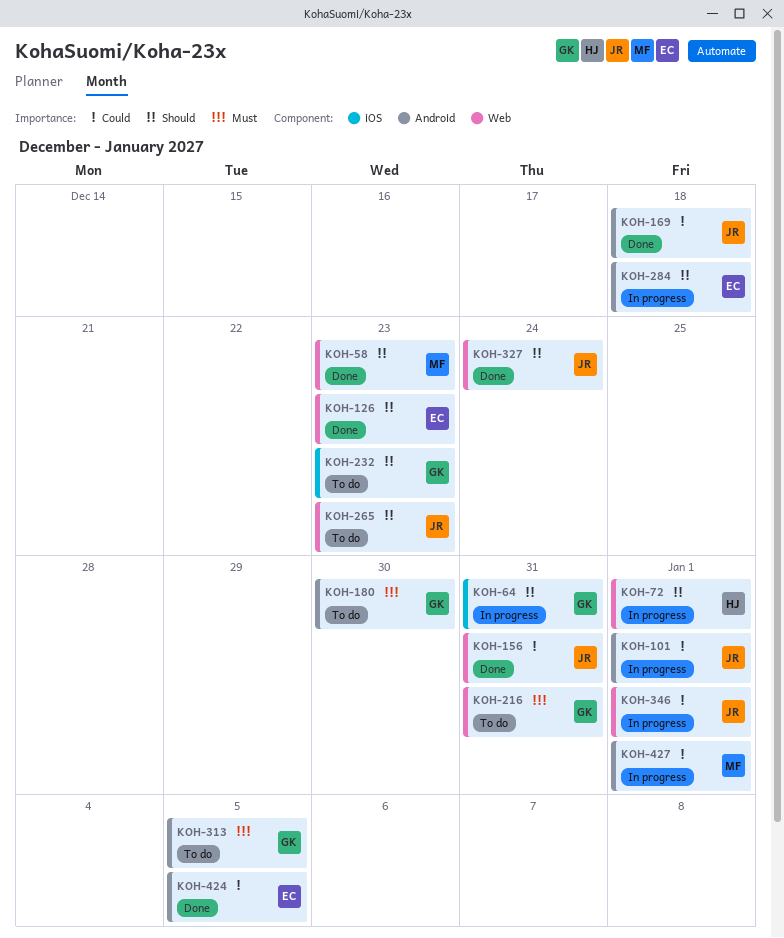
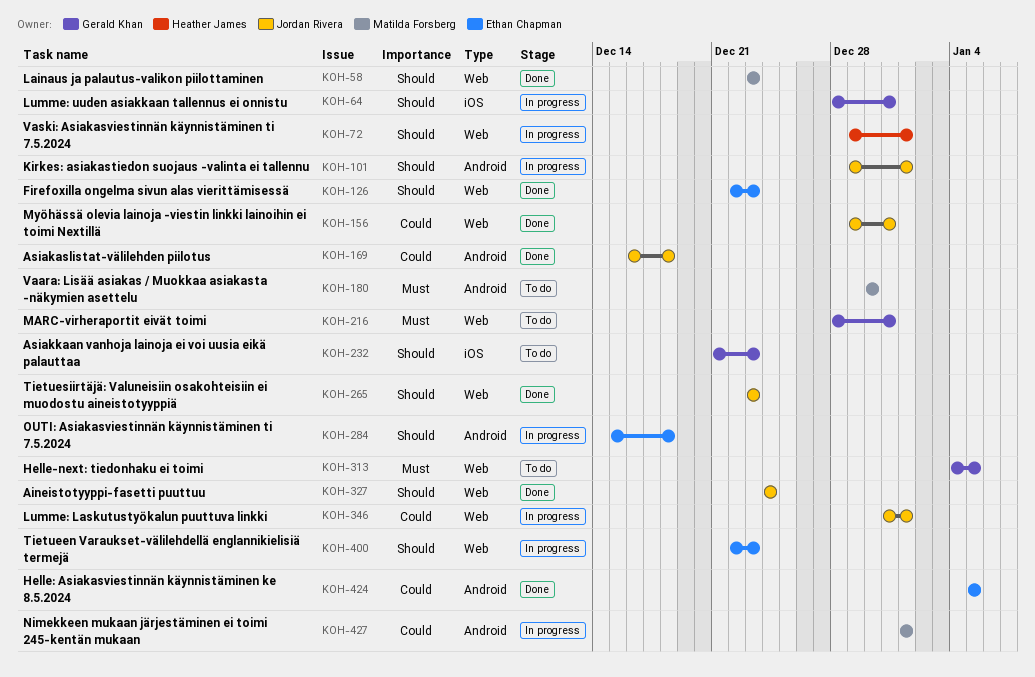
KOH-101, priority: Could -> Should
KOH-180, owner: Gerald Khan -> Matilda Forsberg
KOH-265, status: To do -> Done
KOH-313, label: Android -> Web
KOH-400: none -> present

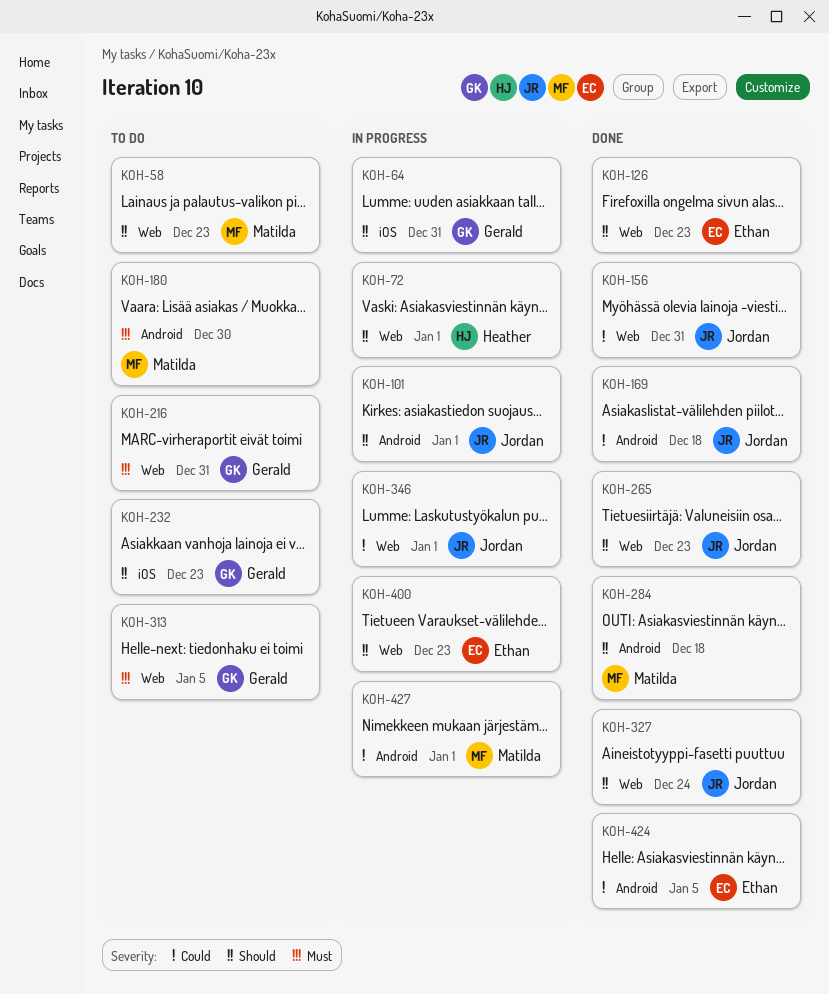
KOH-58, status: Done -> To do
KOH-284, status: In progress -> Done
KOH-284, owner: Ethan Chapman -> Matilda Forsberg

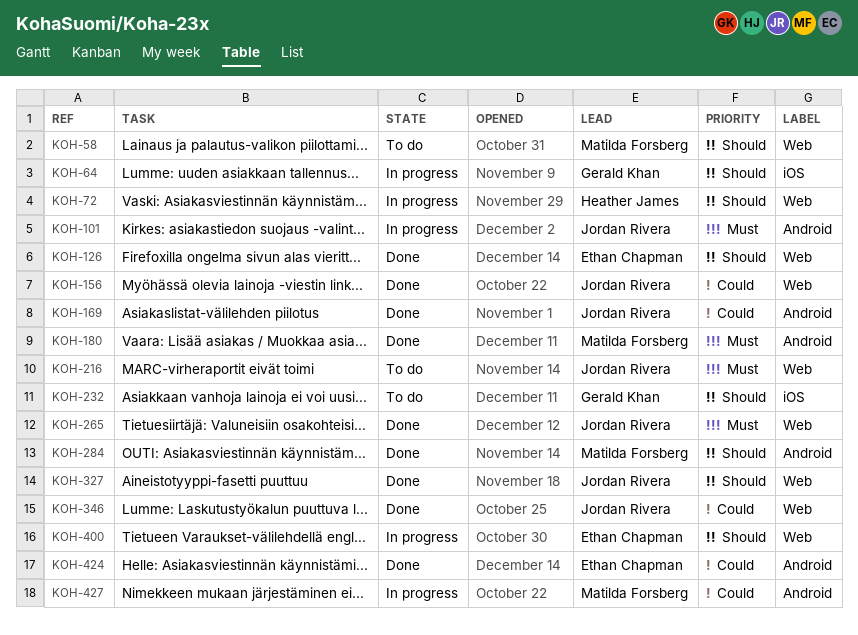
KOH-101, priority: Should -> Must
KOH-180, status: To do -> Done
KOH-216, owner: Gerald Khan -> Jordan Rivera
KOH-265, priority: Should -> Must
KOH-313: present -> none
KOH-346, status: In progress -> Done

